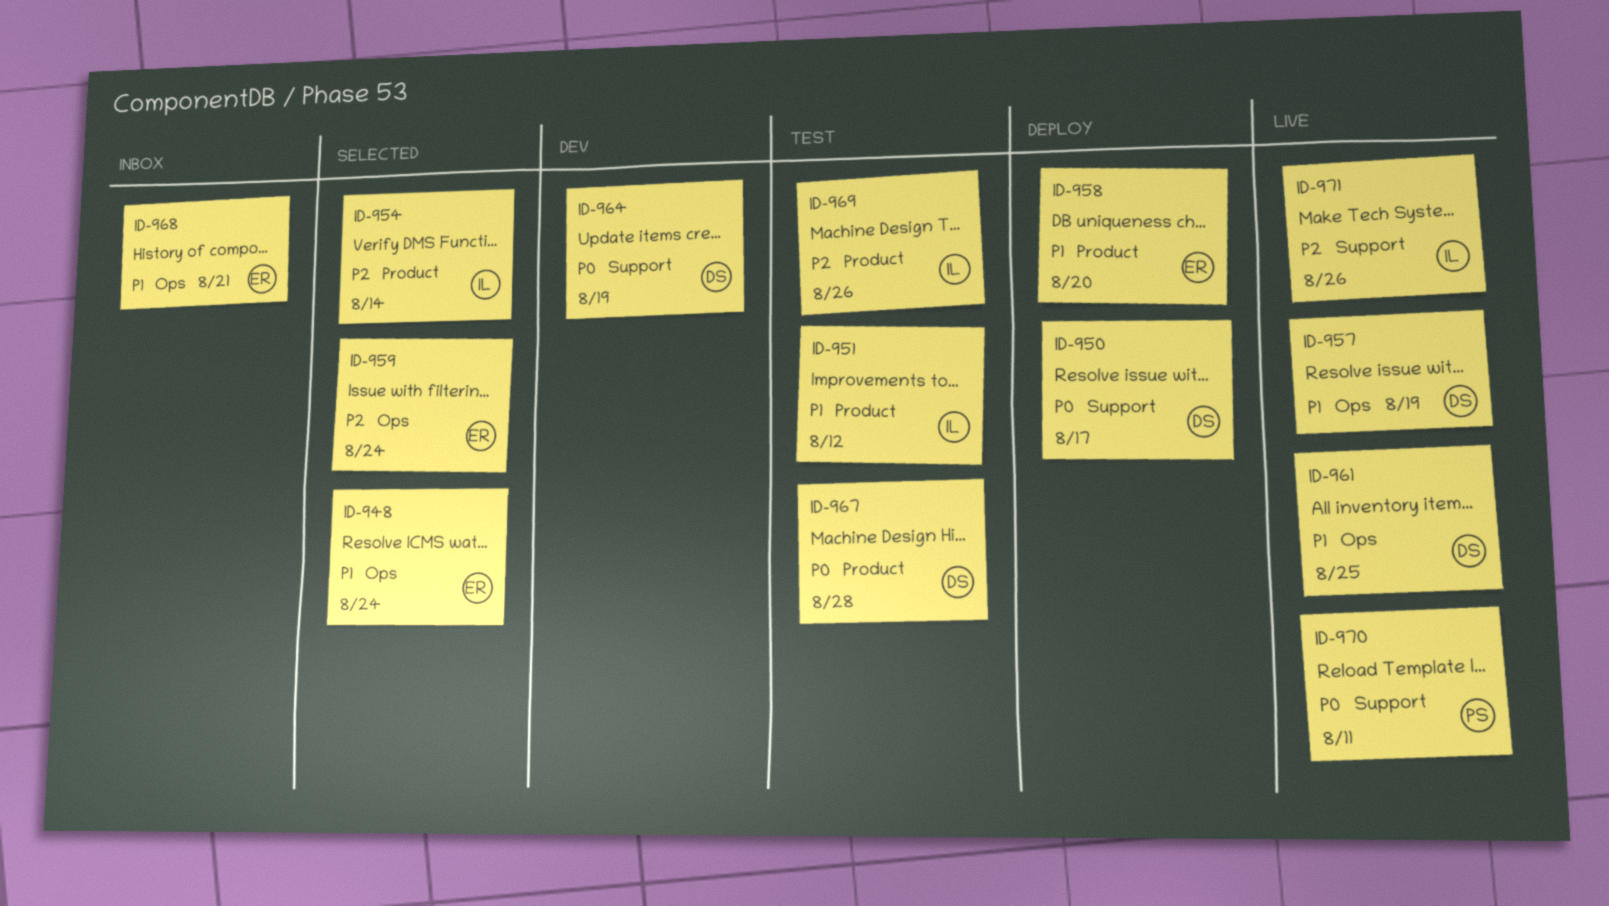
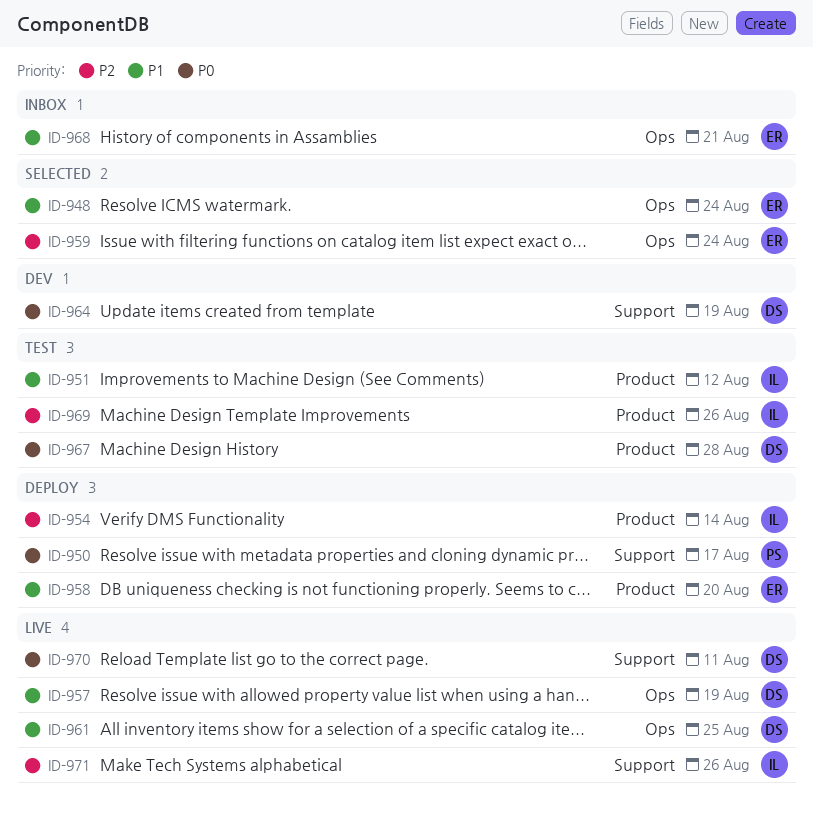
ID-950, owner: DS -> PS
ID-954, status: Selected -> Deploy
ID-970, owner: PS -> DS

